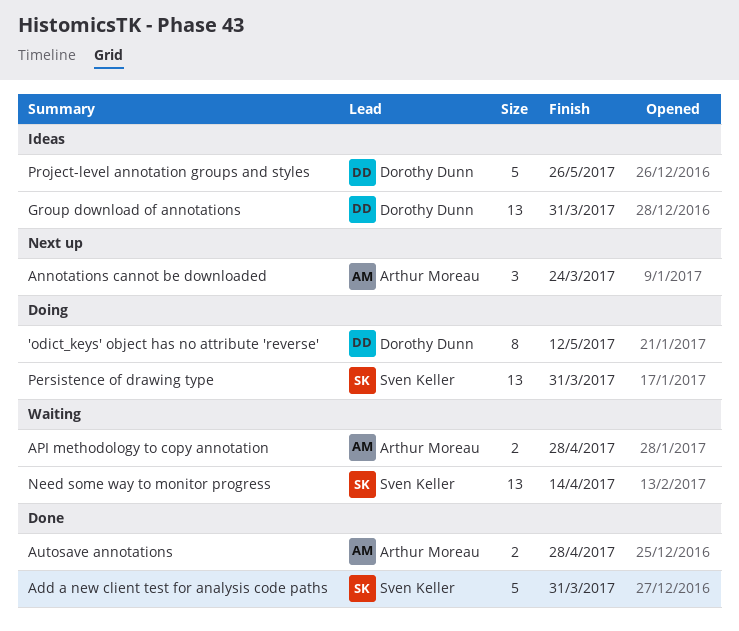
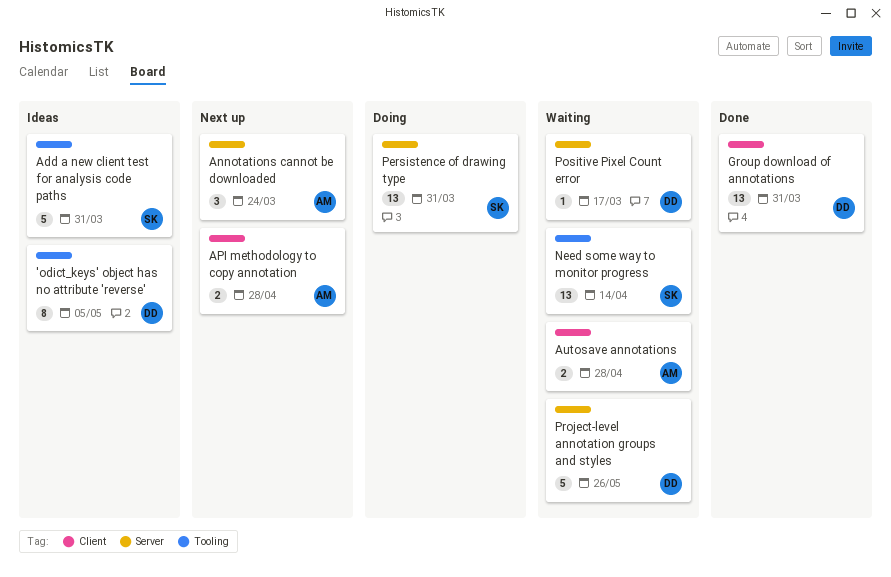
'odict_keys' object has no attribute 'reverse', status: Doing -> Ideas
'odict_keys' object has no attribute 'reverse', due: May 12 -> May 5
Add a new client test for analysis code paths, status: Done -> Ideas
API methodology to copy annotation, status: Waiting -> Next up
Autosave annotations, status: Done -> Waiting
Group download of annotations, status: Ideas -> Done
Positive Pixel Count error: none -> present
Project-level annotation groups and styles, status: Ideas -> Waiting

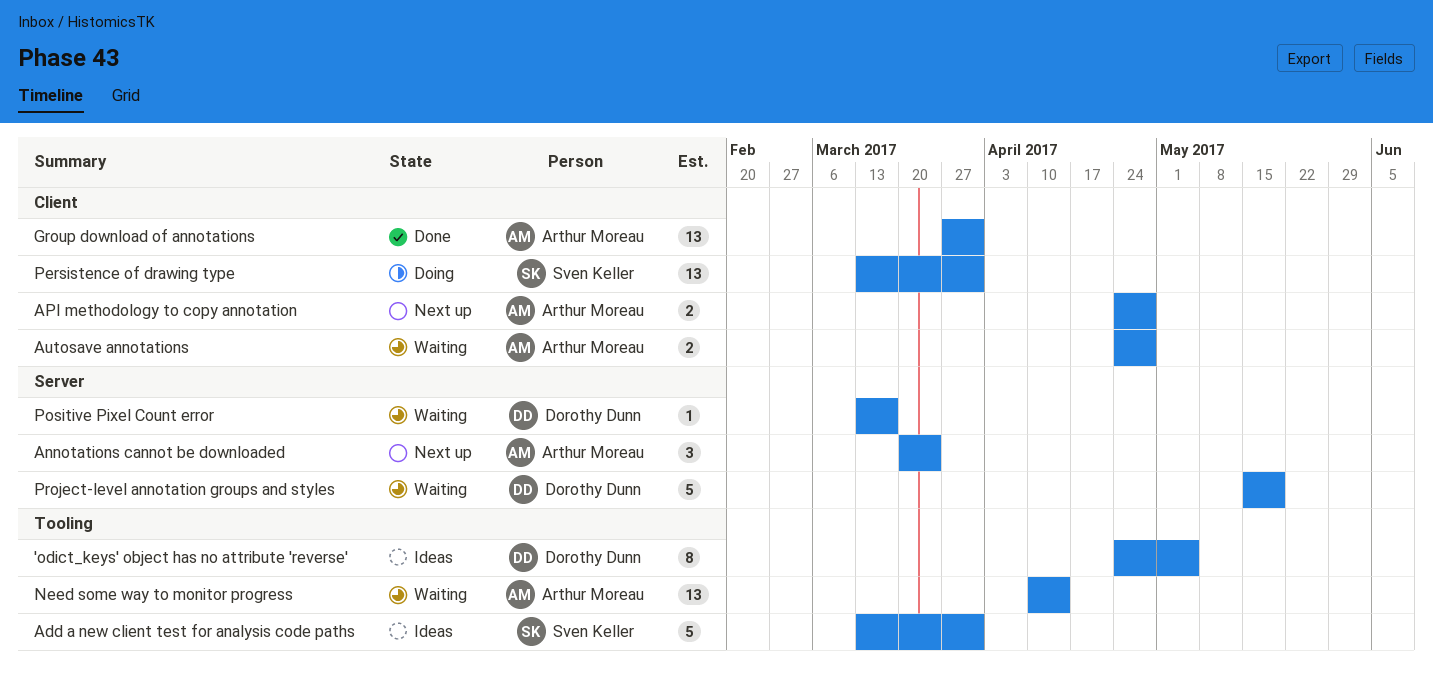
Group download of annotations, owner: Dorothy Dunn -> Arthur Moreau
Need some way to monitor progress, owner: Sven Keller -> Arthur Moreau
Persistence of drawing type, label: Server -> Client
Project-level annotation groups and styles, due: May 26 -> May 19

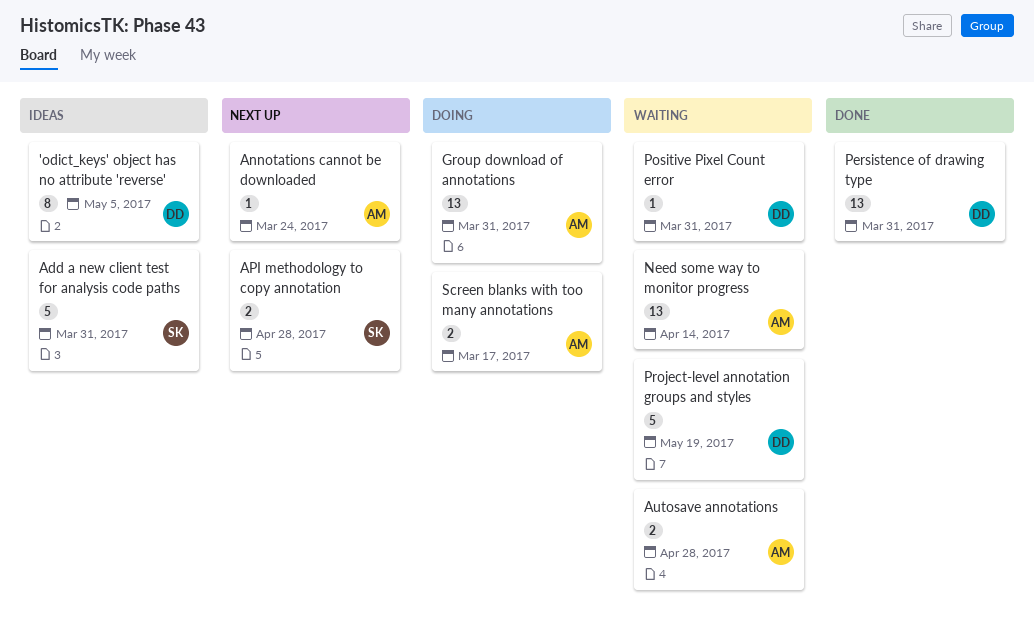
Annotations cannot be downloaded, estimate: 3 -> 1
API methodology to copy annotation, owner: Arthur Moreau -> Sven Keller
Group download of annotations, status: Done -> Doing
Persistence of drawing type, status: Doing -> Done
Persistence of drawing type, owner: Sven Keller -> Dorothy Dunn
Positive Pixel Count error, due: Mar 17 -> Mar 31
Screen blanks with too many annotations: none -> present

